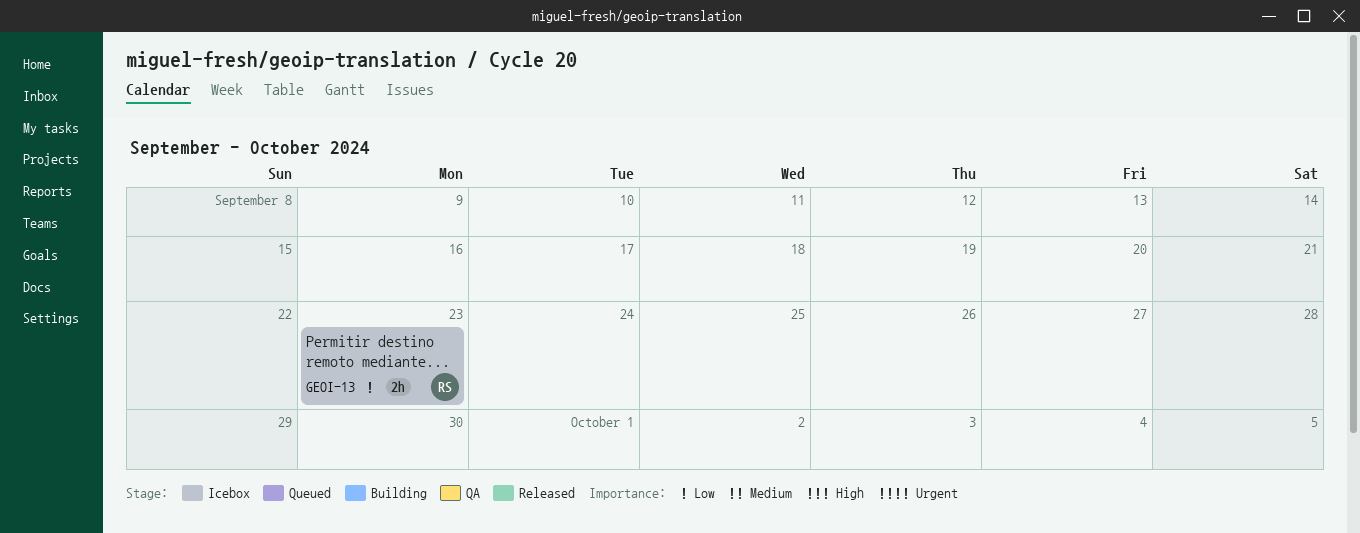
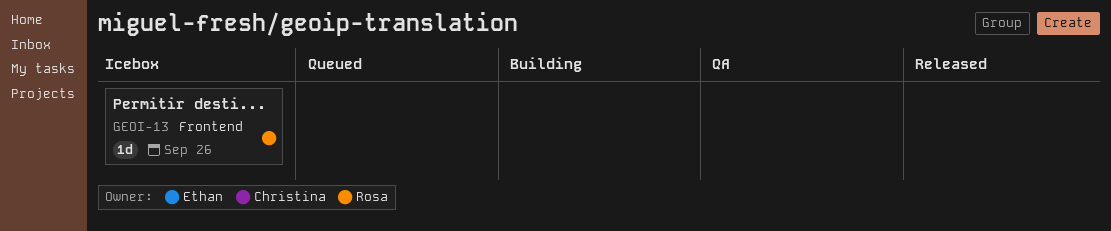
GEOI-13, estimate: 2h -> 1d
GEOI-13, due: Sep 23 -> Sep 26

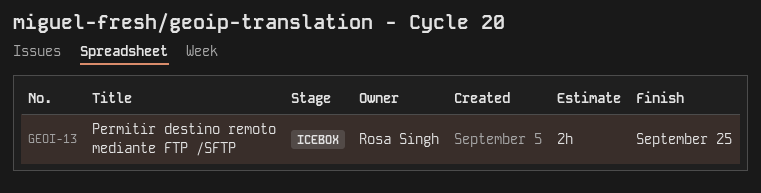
GEOI-13, estimate: 1d -> 2h
GEOI-13, due: Sep 26 -> Sep 25

